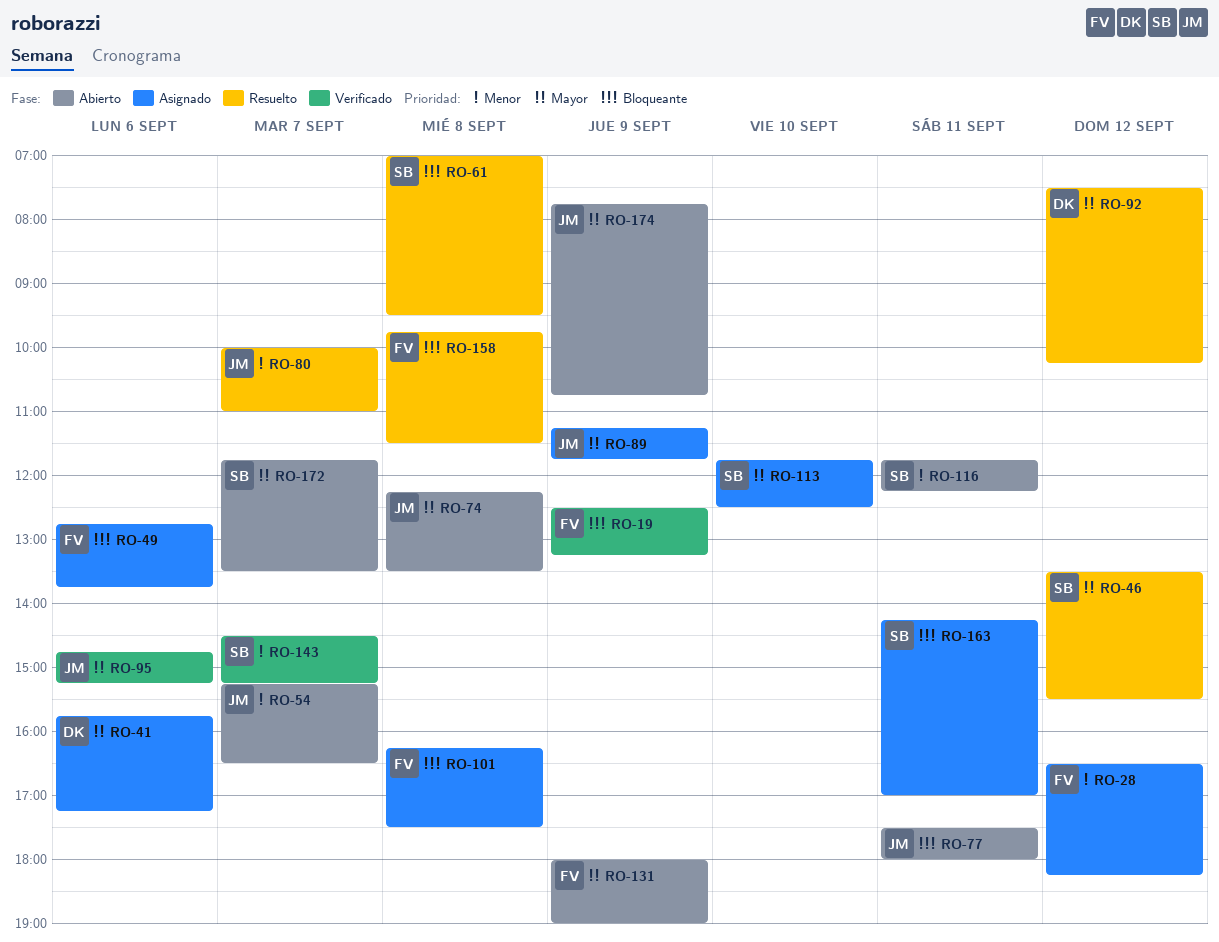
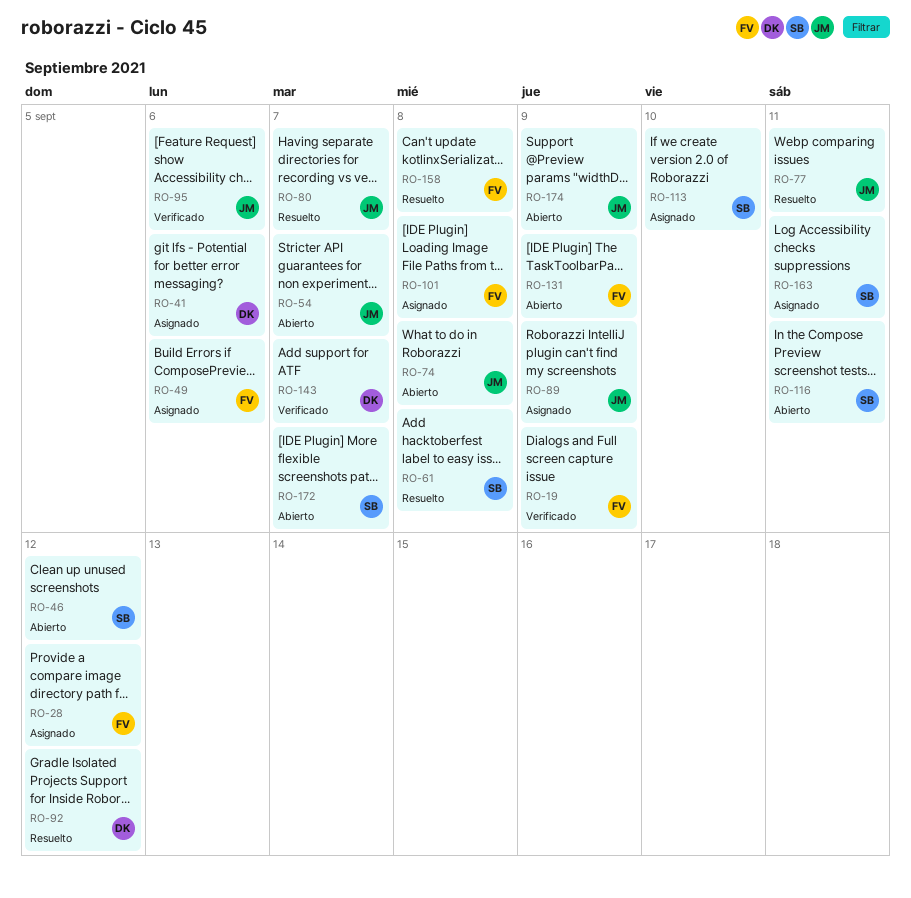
RO-46, status: Resuelto -> Abierto
RO-77, status: Abierto -> Resuelto
RO-143, owner: SB -> DK

